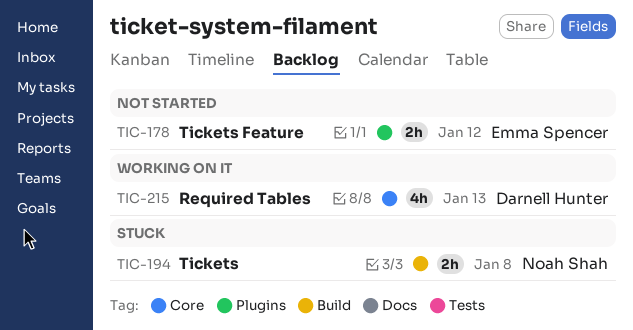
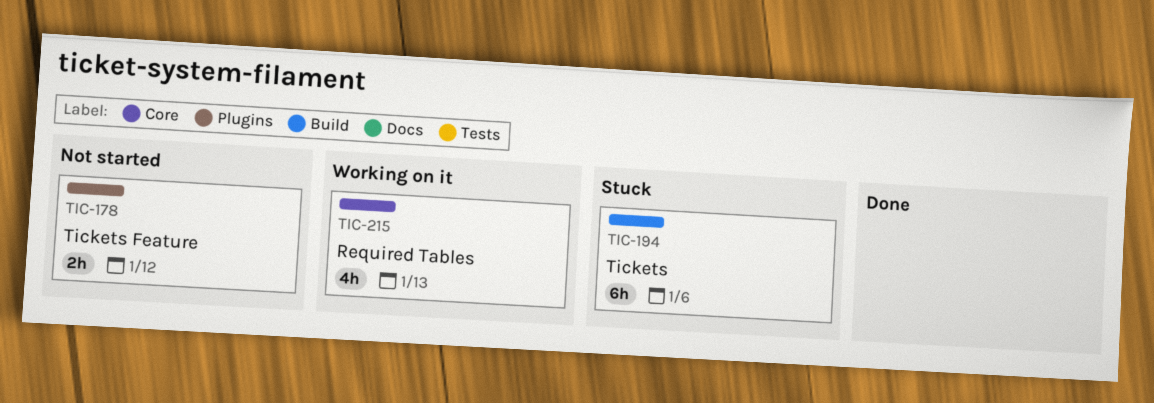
TIC-194, estimate: 2h -> 6h
TIC-194, due: Jan 8 -> Jan 6

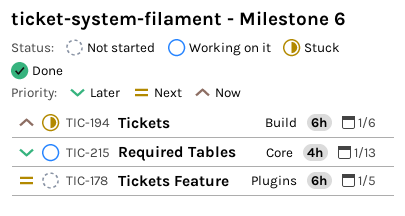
TIC-178, estimate: 2h -> 6h
TIC-178, due: Jan 12 -> Jan 5

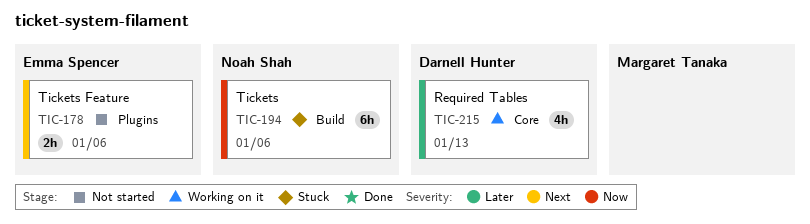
TIC-178, estimate: 6h -> 2h
TIC-178, due: Jan 5 -> Jan 6

